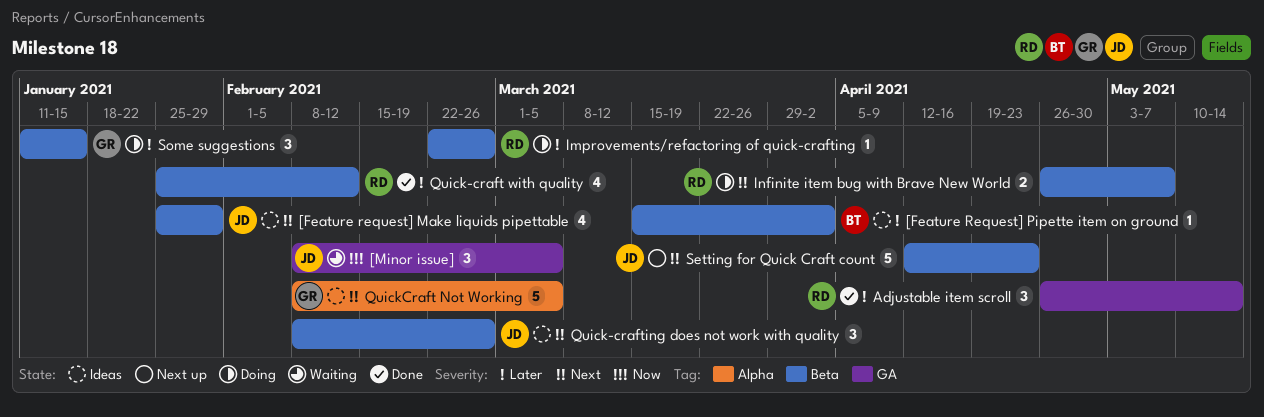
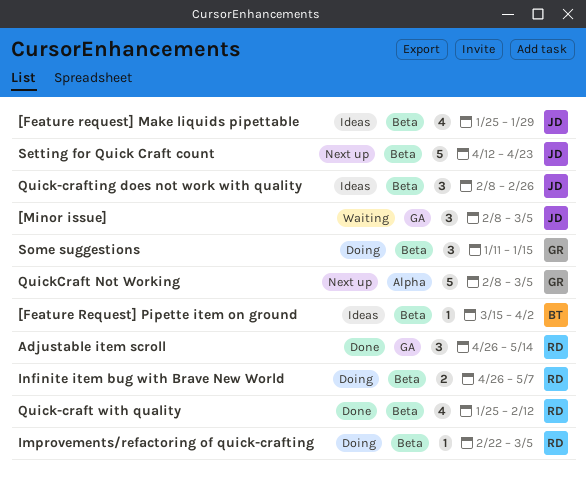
Improvements/refactoring of quick-crafting, due: Feb 26 -> Mar 5
QuickCraft Not Working, status: Ideas -> Next up

